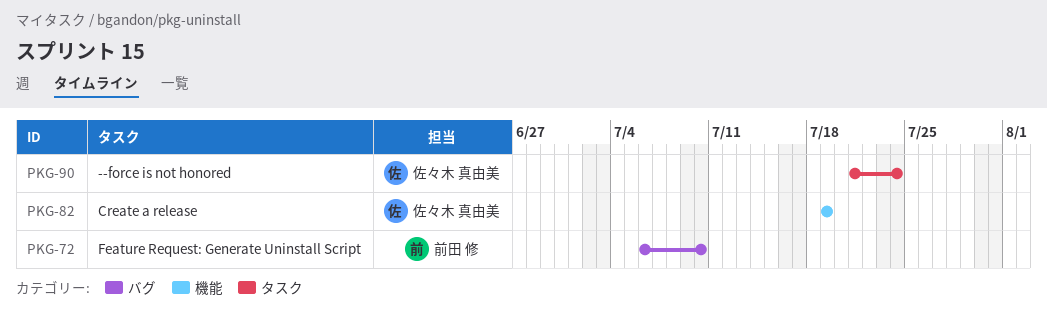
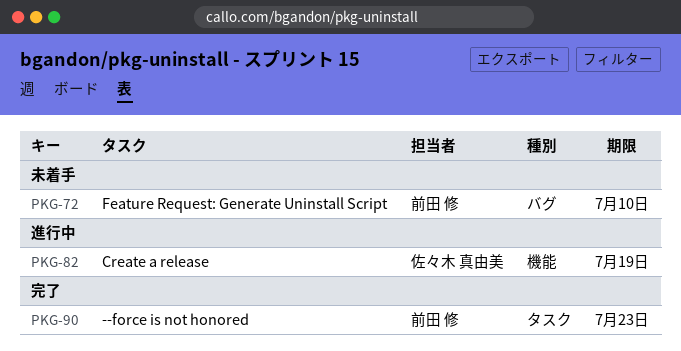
PKG-90, owner: 佐々木 真由美 -> 前田 修
PKG-90, due: Jul 24 -> Jul 23

